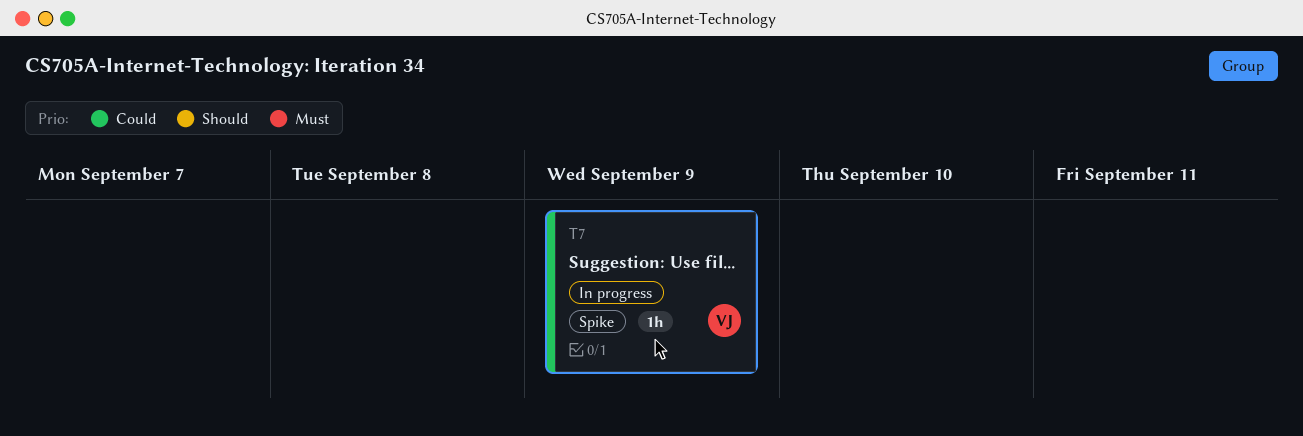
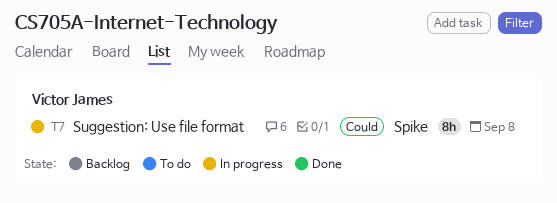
T7, estimate: 1h -> 8h
T7, due: Sep 9 -> Sep 8

